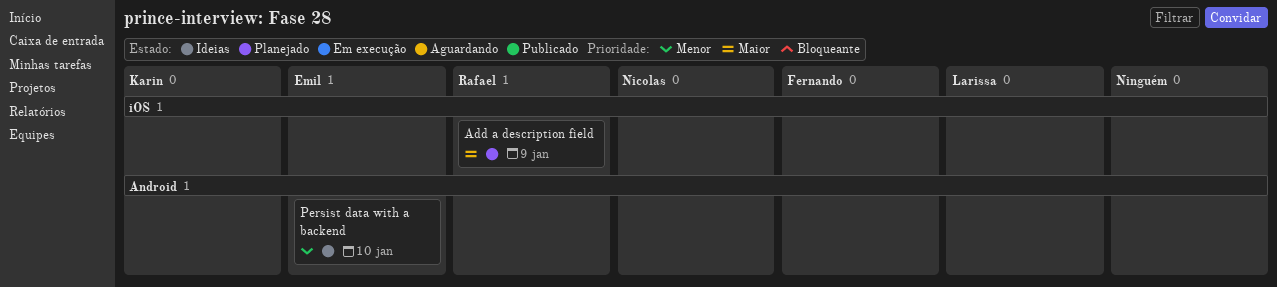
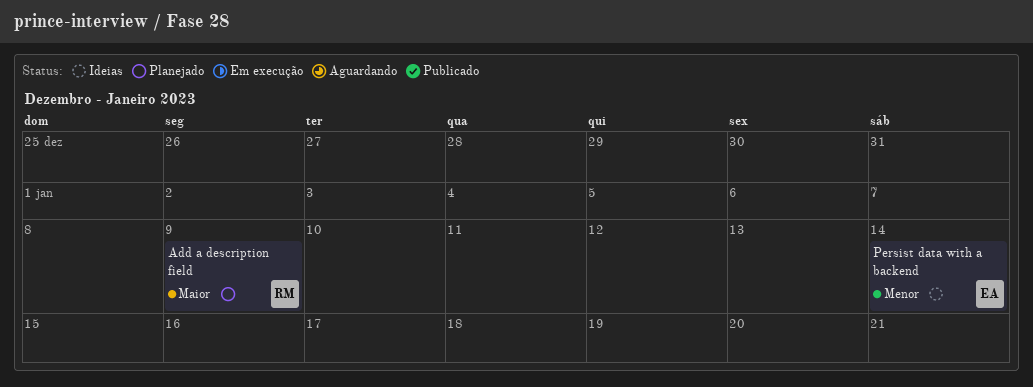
Persist data with a backend, due: Jan 10 -> Jan 14

